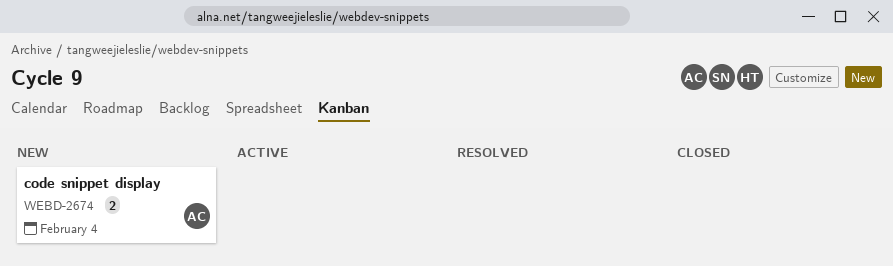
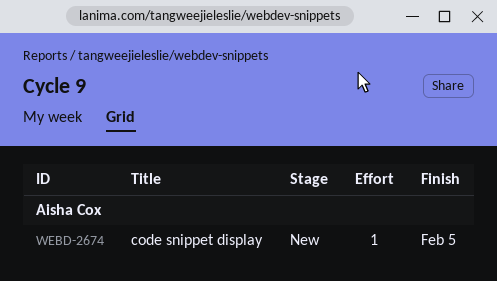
WEBD-2674, estimate: 2 -> 1
WEBD-2674, due: Feb 4 -> Feb 5

